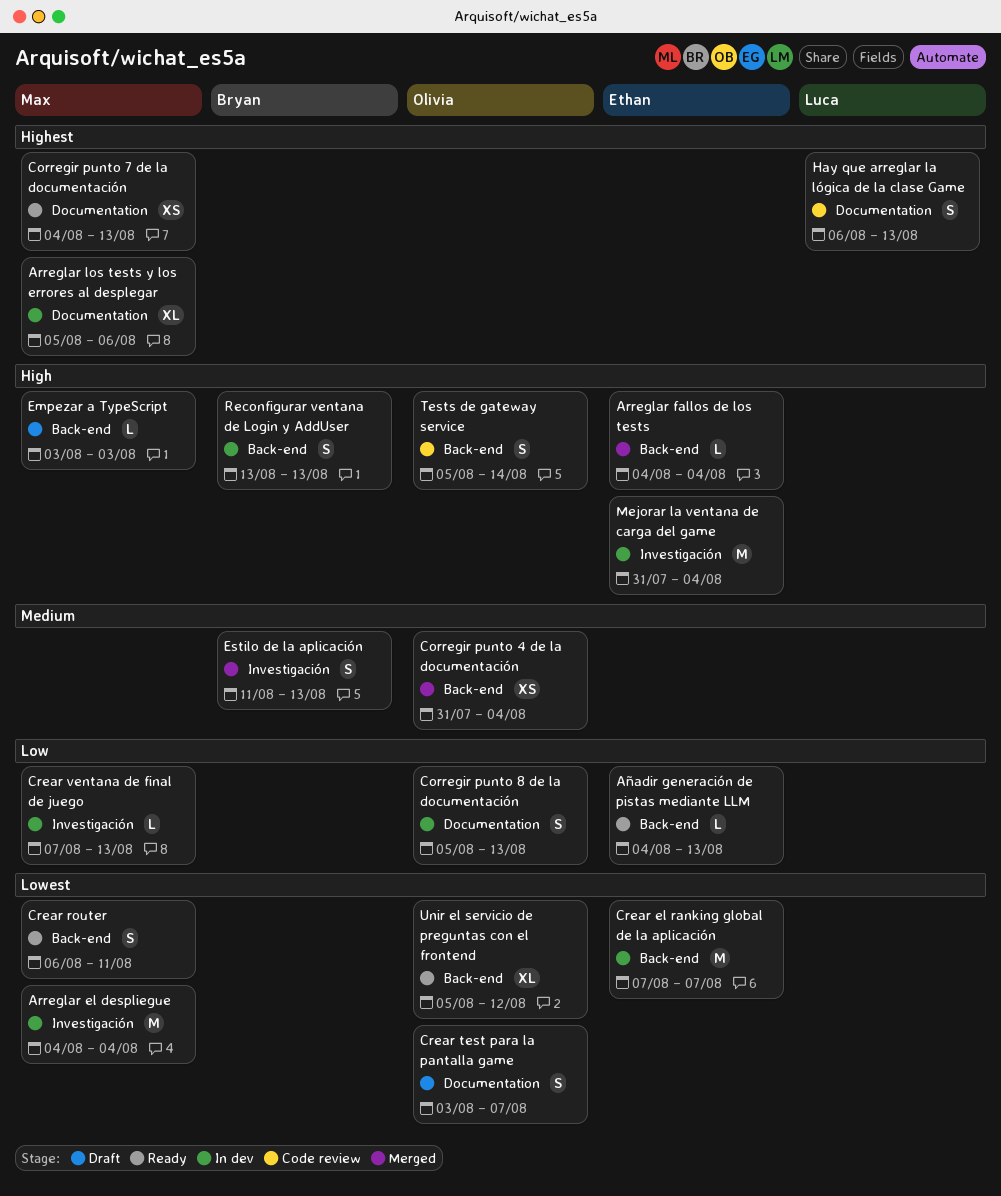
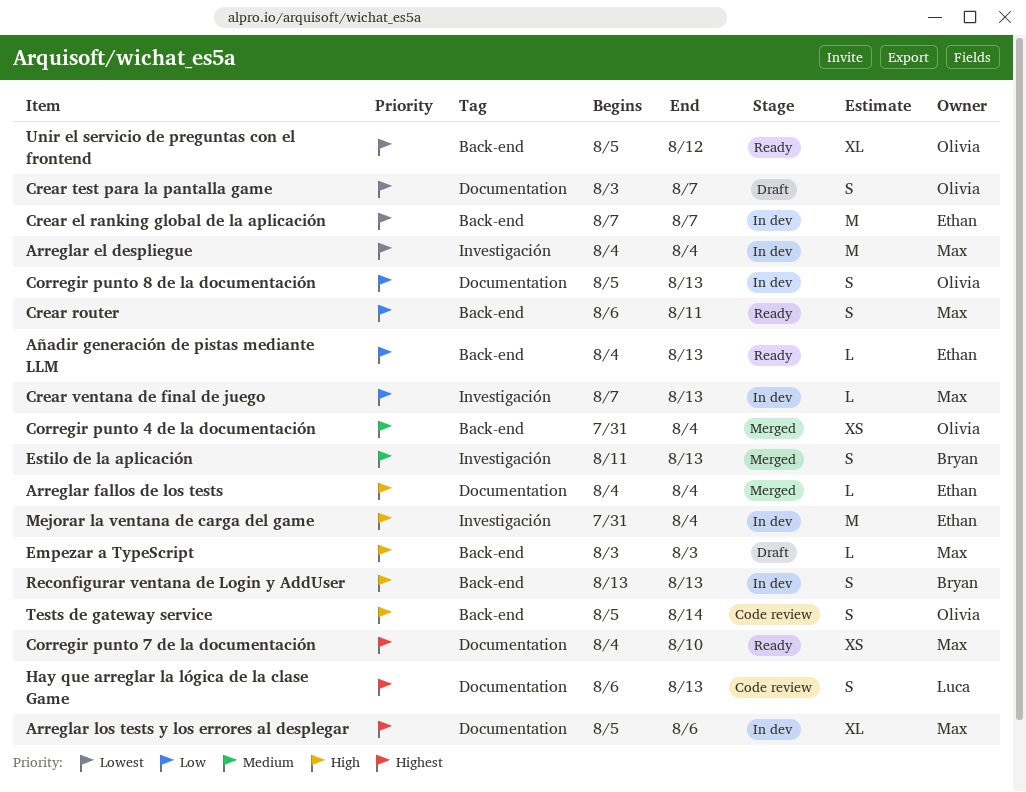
Arreglar fallos de los tests, label: Back-end -> Documentation
Corregir punto 7 de la documentación, due: Aug 13 -> Aug 10
Crear router, priority: Lowest -> Low

